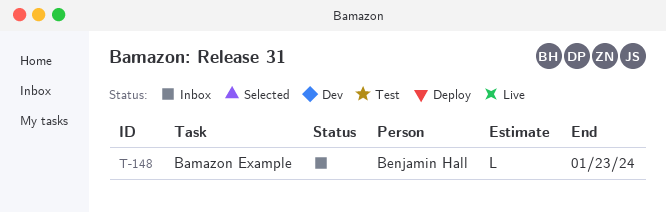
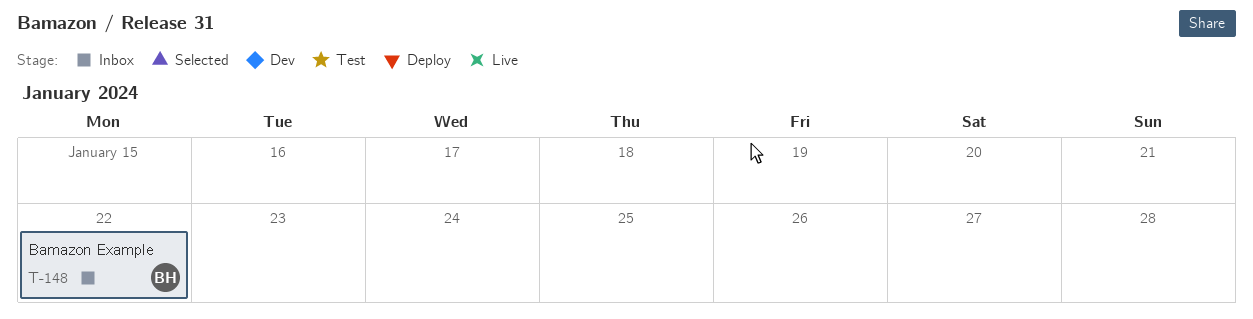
T-148, due: Jan 23 -> Jan 22

